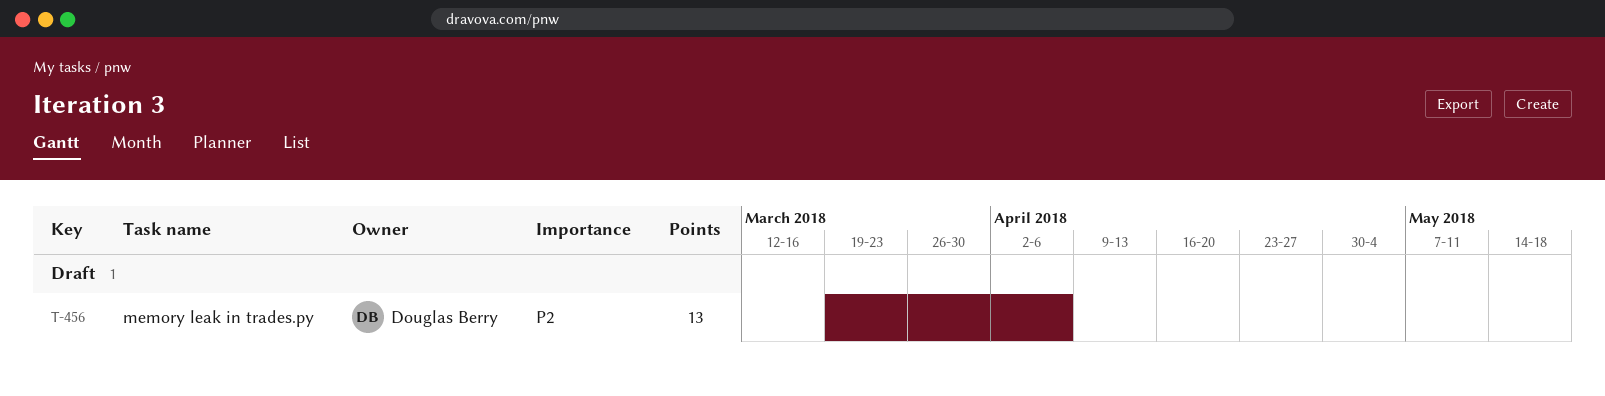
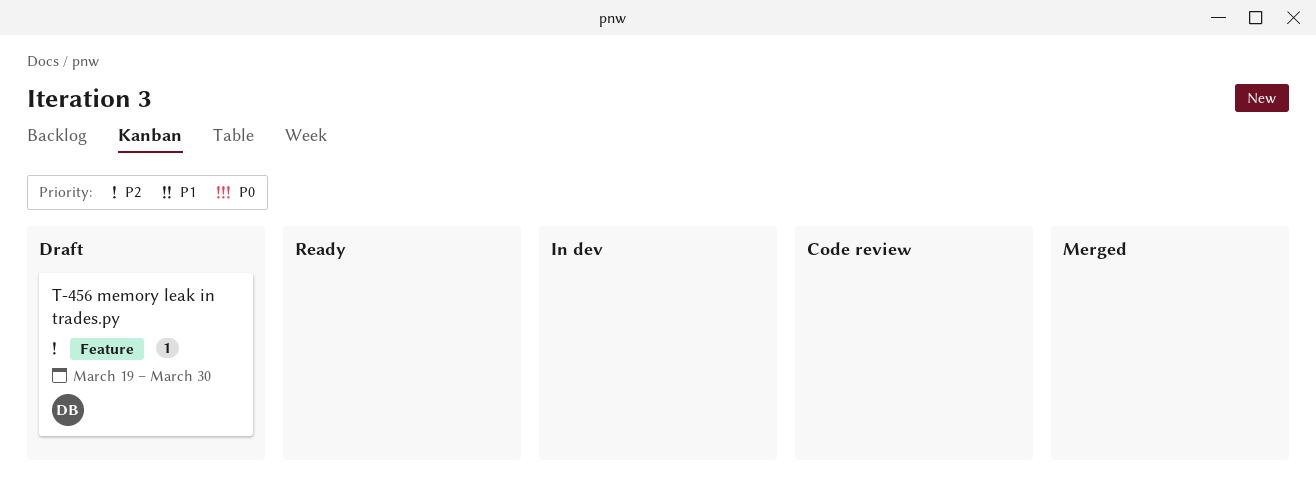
T-456, estimate: 13 -> 1
T-456, due: Apr 6 -> Mar 30

